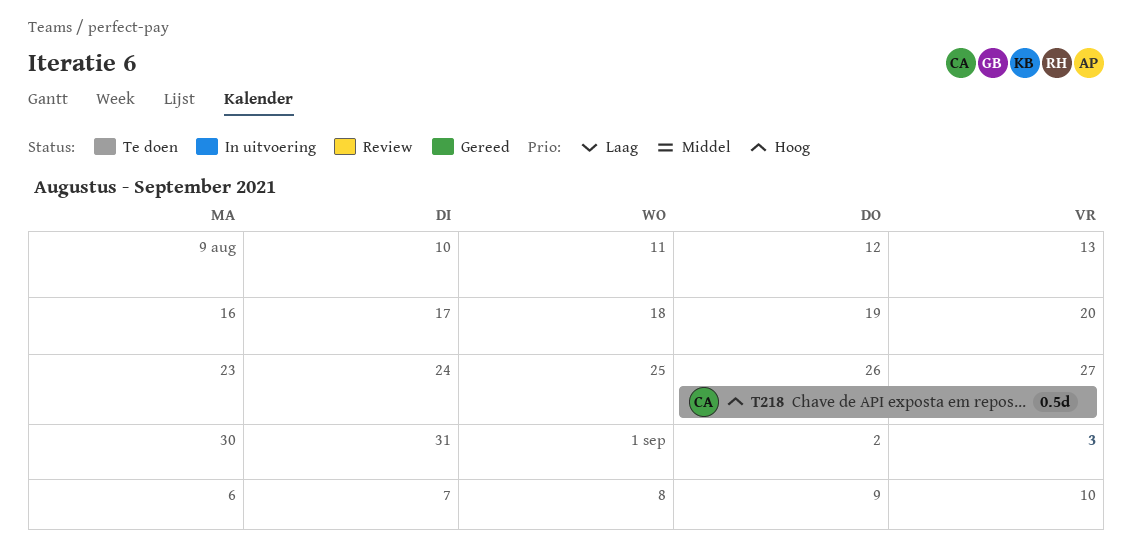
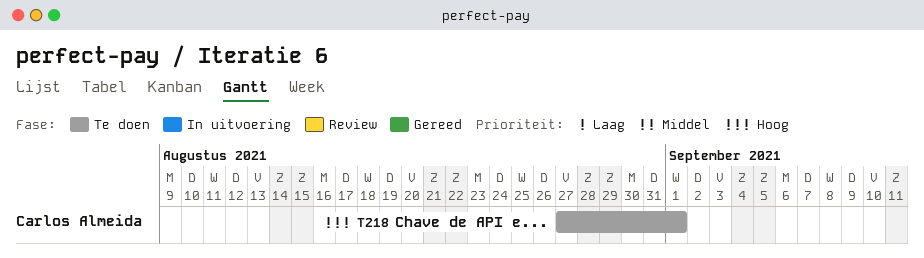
T218, start: Aug 26 -> Aug 27
T218, due: Aug 27 -> Sep 1

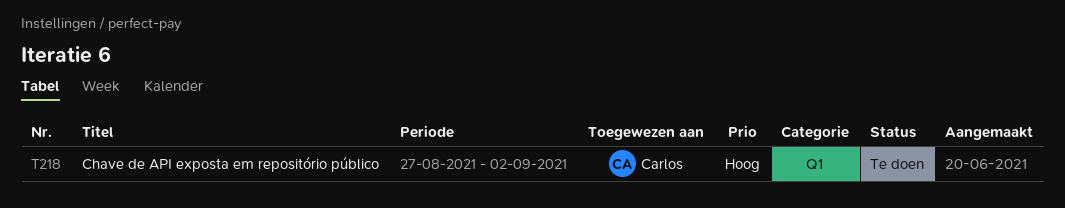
T218, due: Sep 1 -> Sep 2

